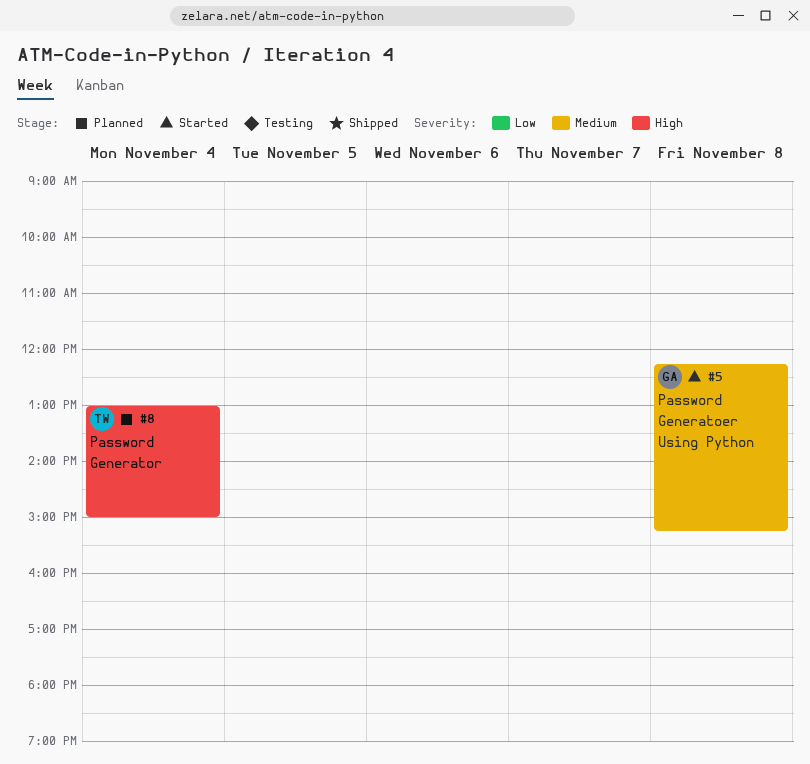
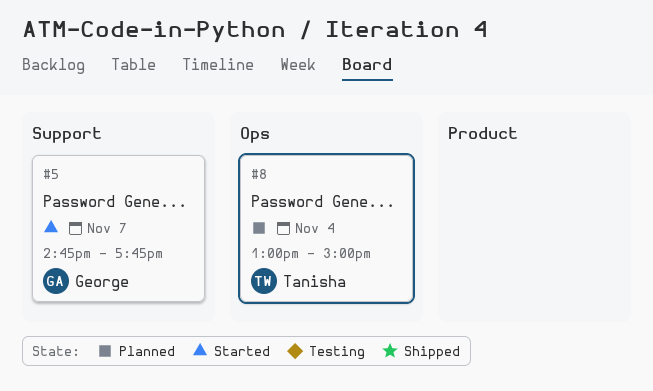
#5, day: Nov 8 -> Nov 7
#5, begins: 12:15 -> 14:45
#5, ends: 15:15 -> 17:45

